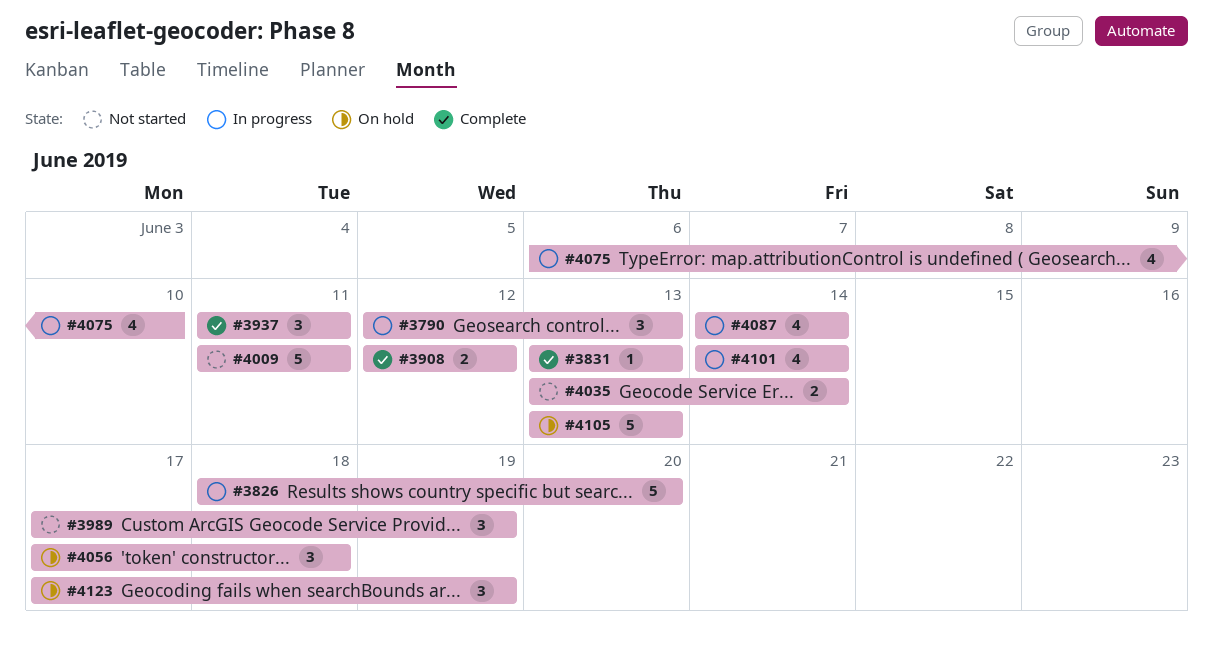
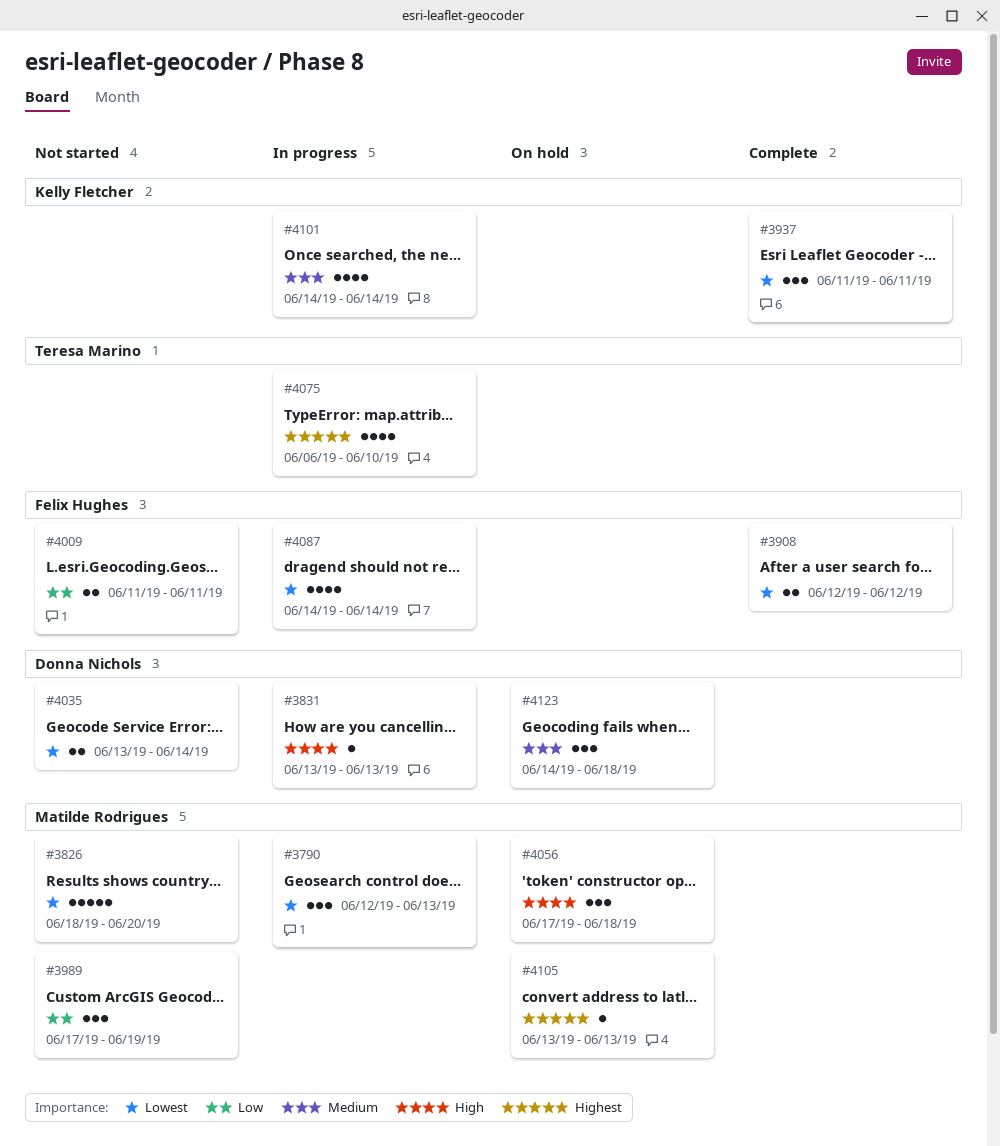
#3826, status: In progress -> Not started
#3831, status: Complete -> In progress
#4009, estimate: 5 -> 2
#4105, estimate: 5 -> 1
#4123, start: Jun 17 -> Jun 14
#4123, due: Jun 19 -> Jun 18

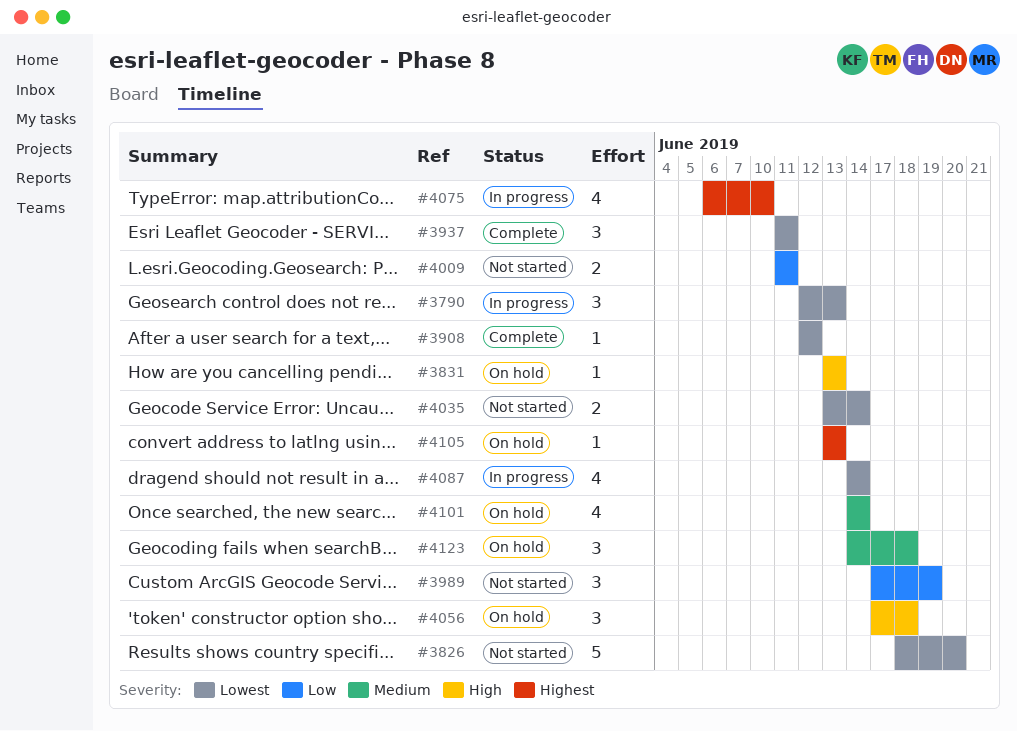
#3831, status: In progress -> On hold
#3908, estimate: 2 -> 1
#4101, status: In progress -> On hold

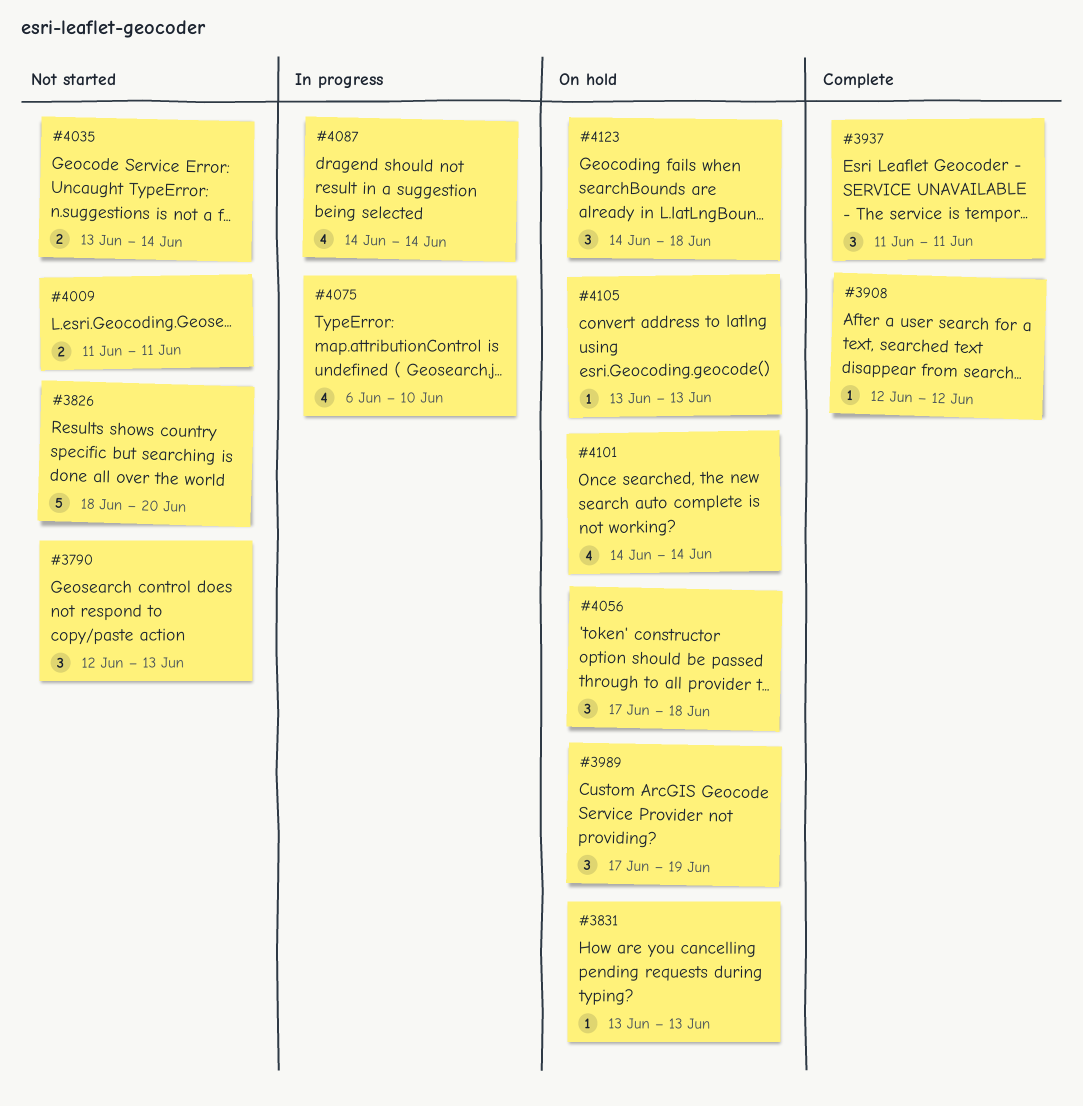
#3790, status: In progress -> Not started
#3989, status: Not started -> On hold

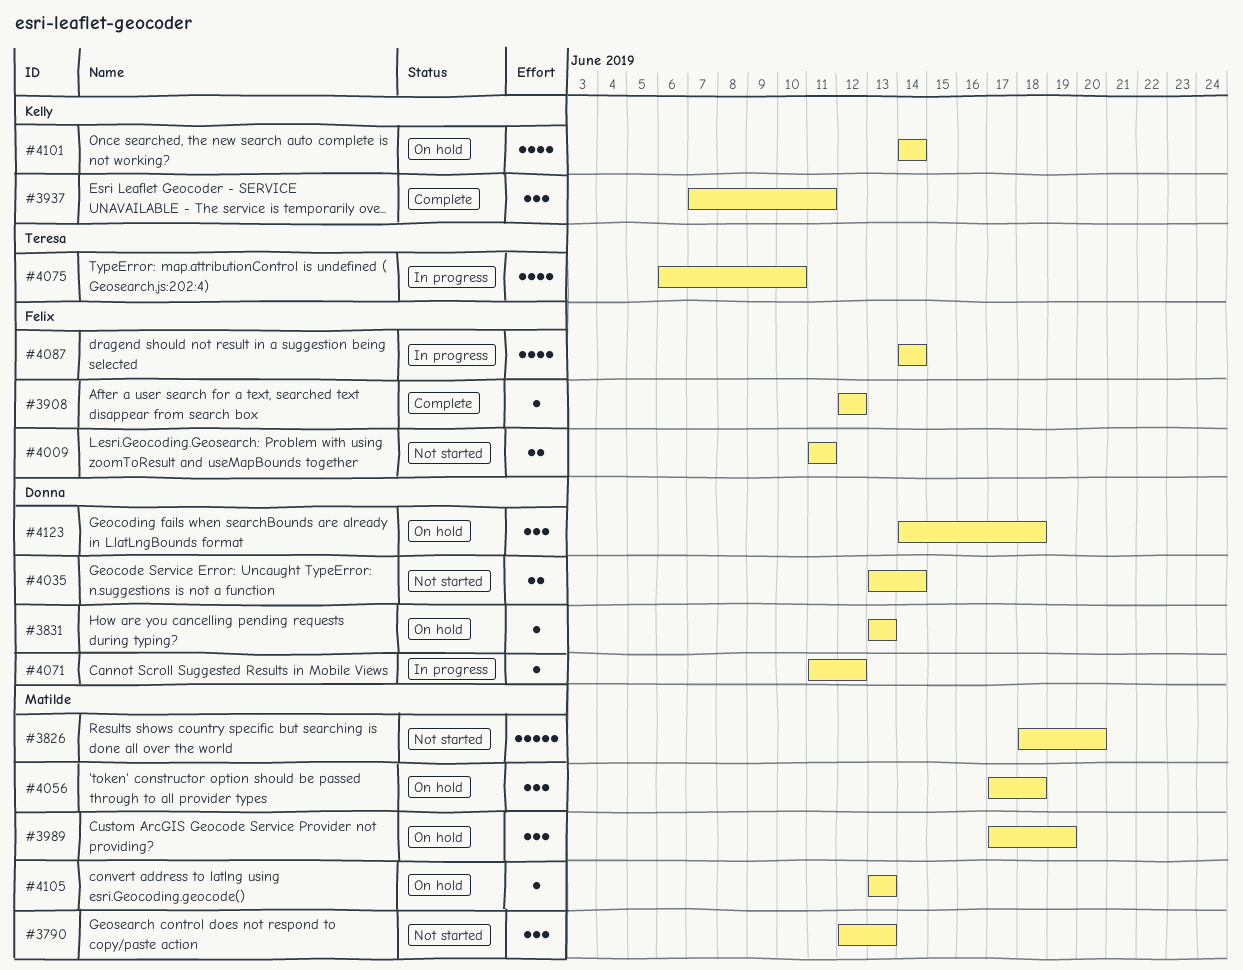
#3937, start: Jun 11 -> Jun 7
#4071: none -> present

